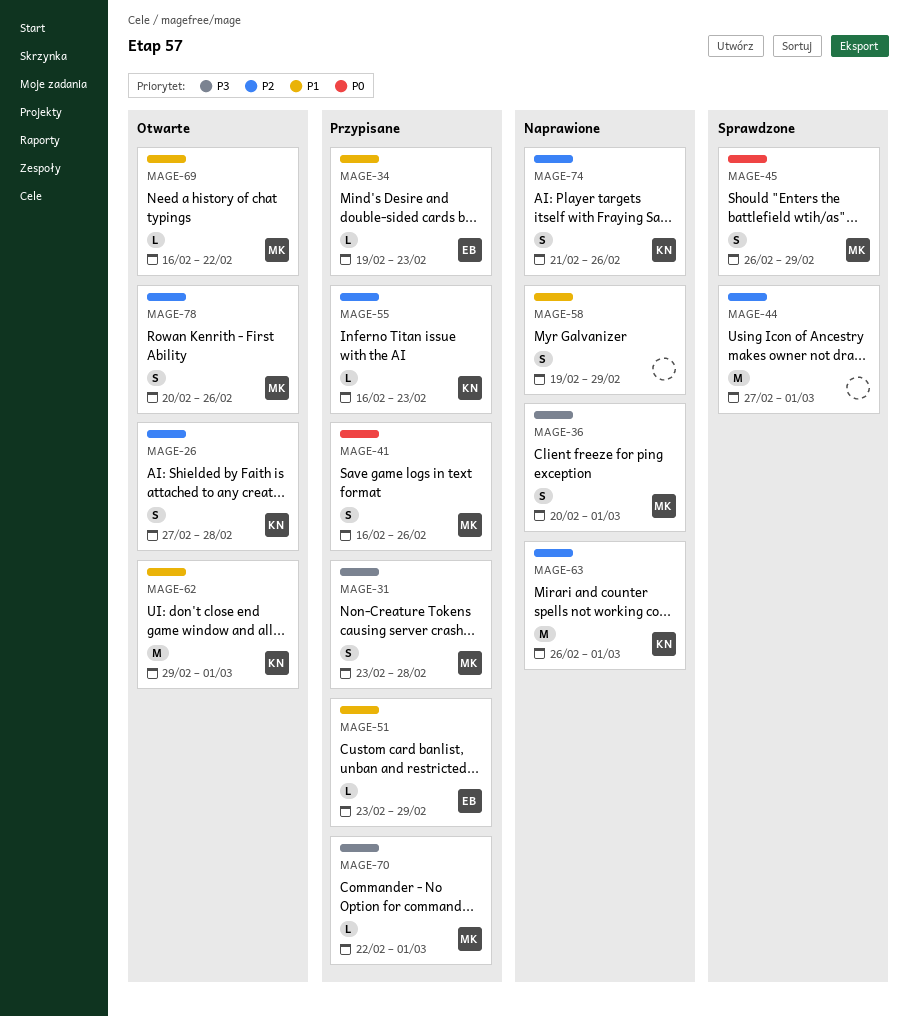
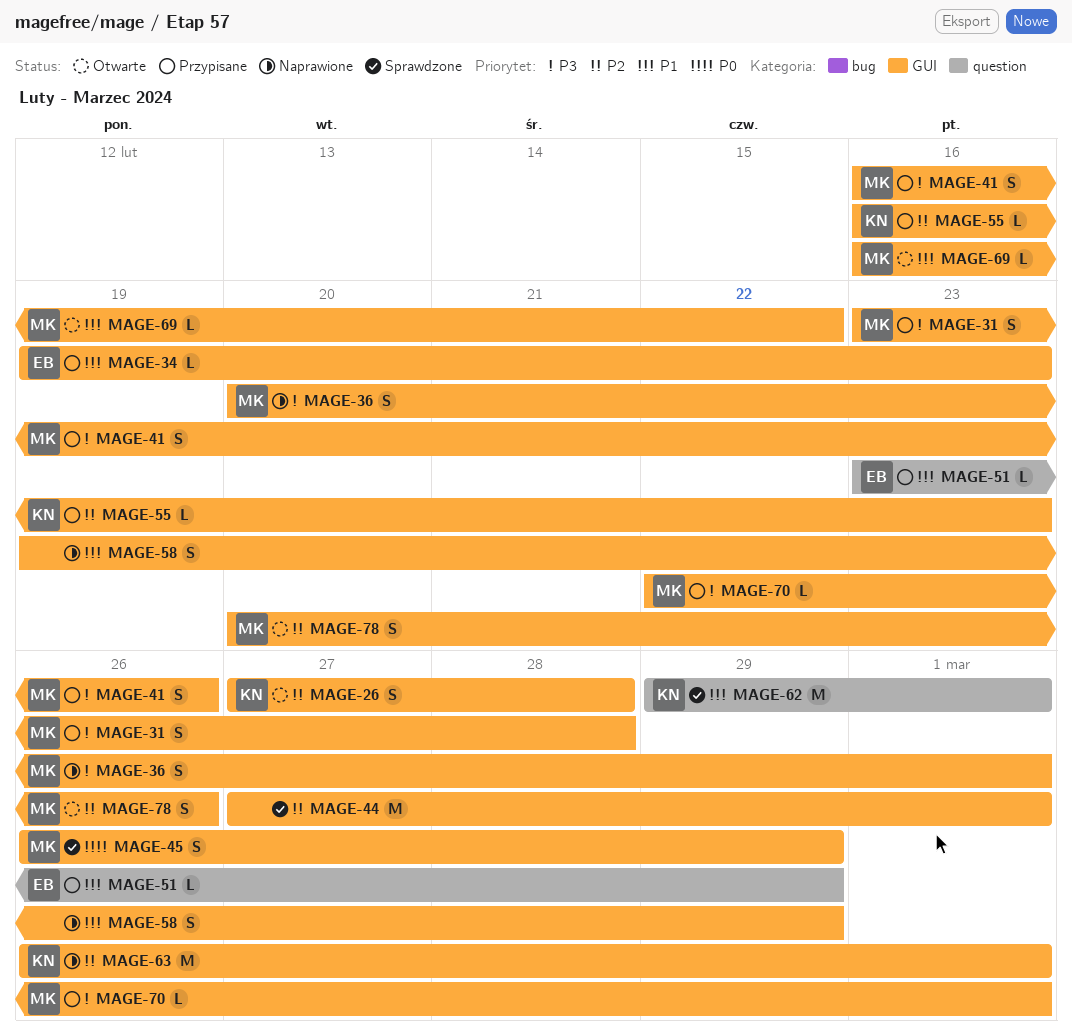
MAGE-41, priority: P0 -> P3
MAGE-62, status: Otwarte -> Sprawdzone
MAGE-74: present -> none

